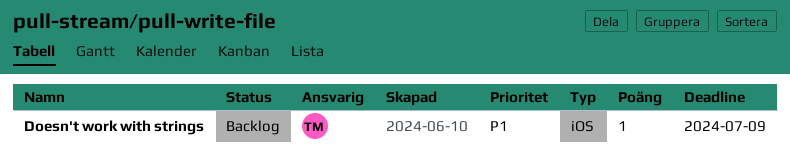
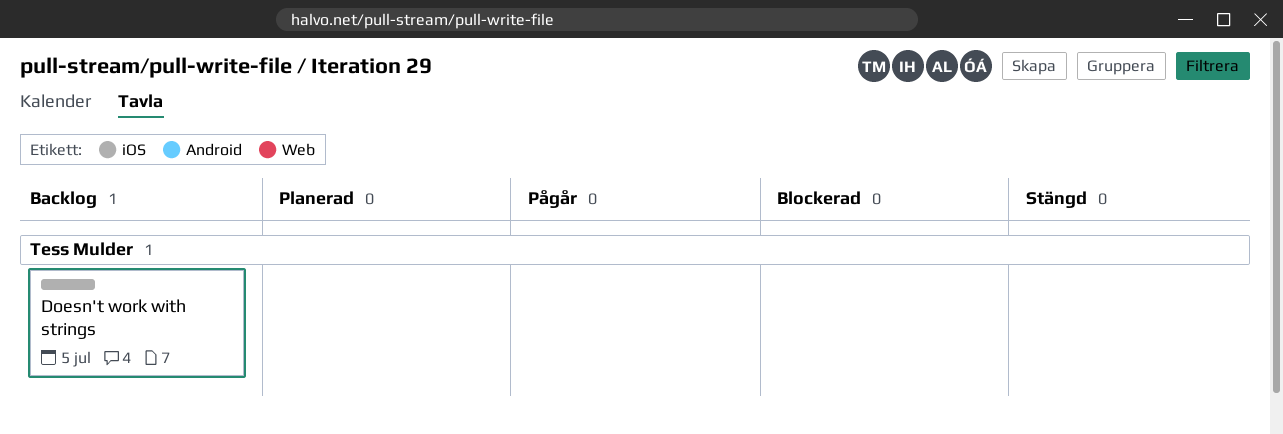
Doesn't work with strings, due: Jul 9 -> Jul 5

